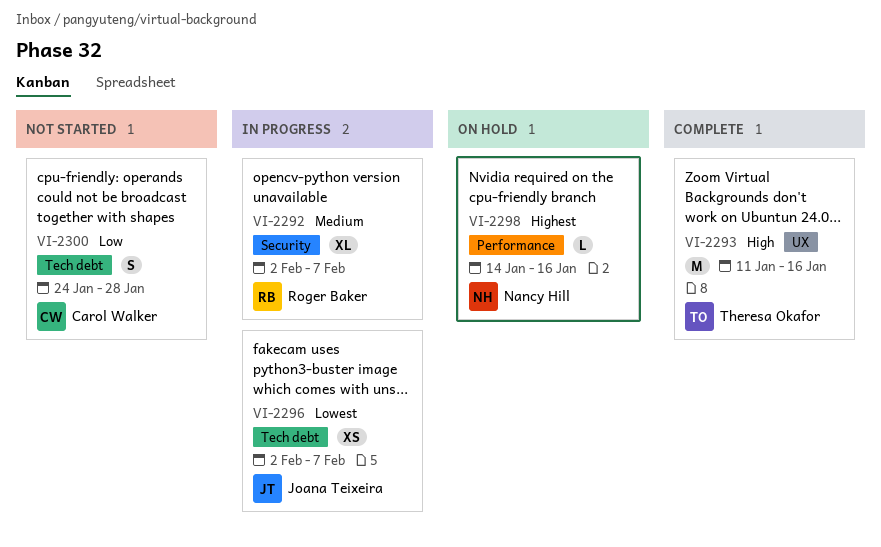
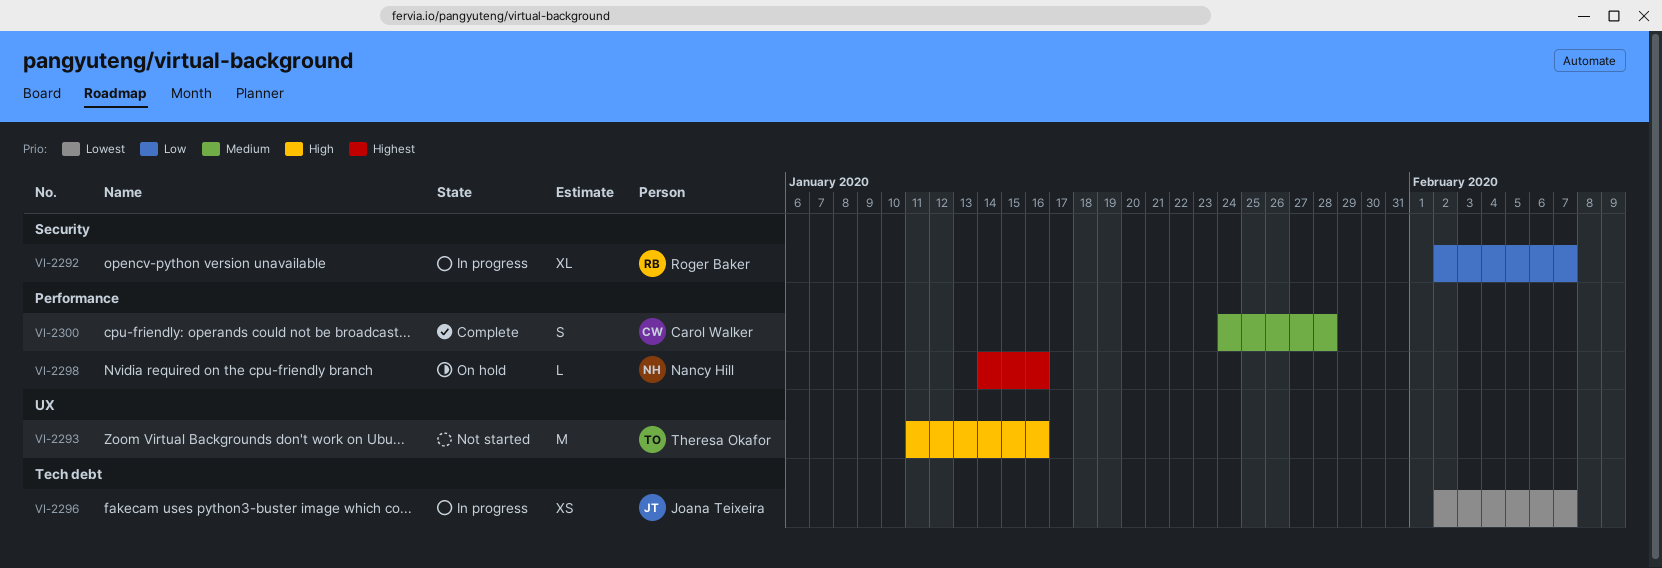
VI-2292, priority: Medium -> Low
VI-2293, status: Complete -> Not started
VI-2300, status: Not started -> Complete
VI-2300, priority: Low -> Medium
VI-2300, label: Tech debt -> Performance

